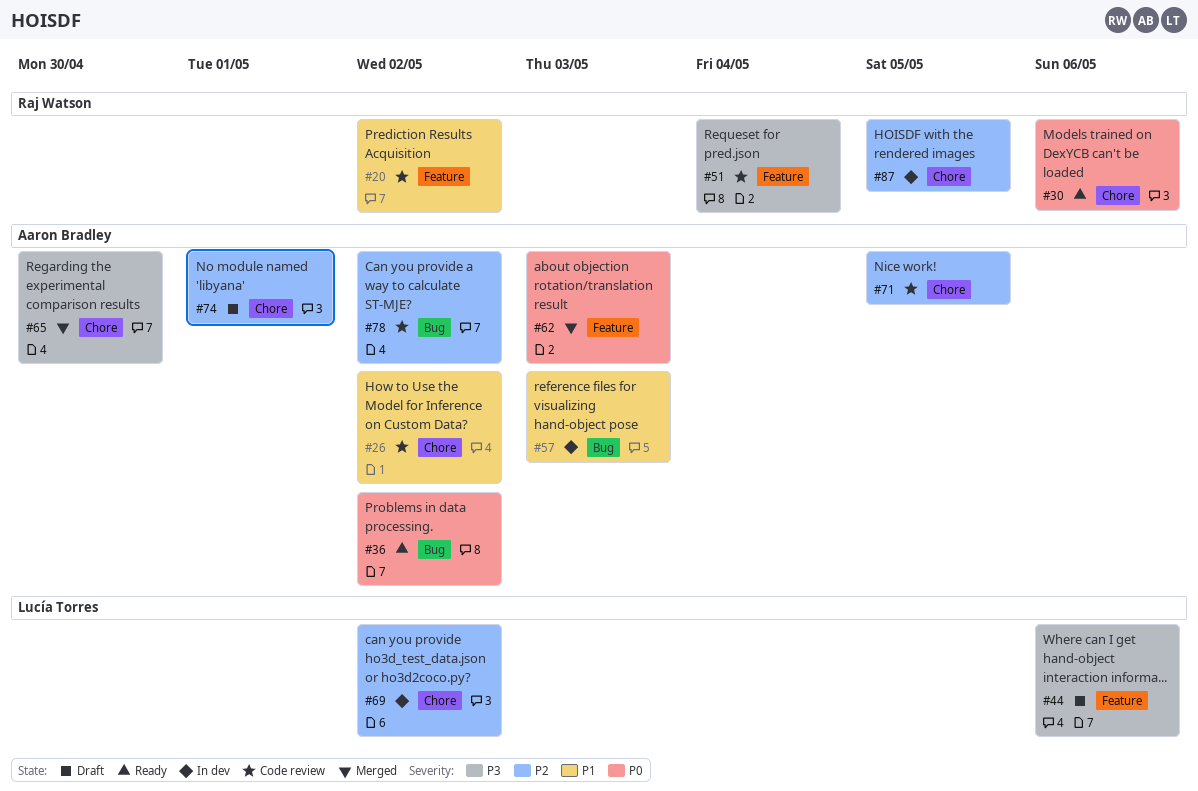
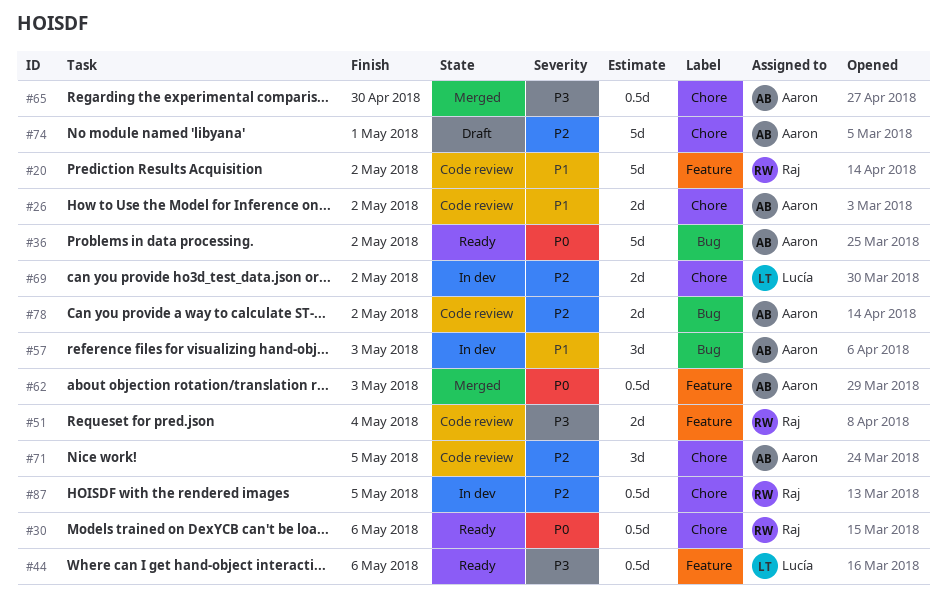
#44, status: Draft -> Ready

